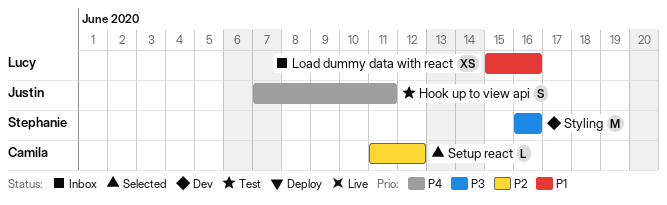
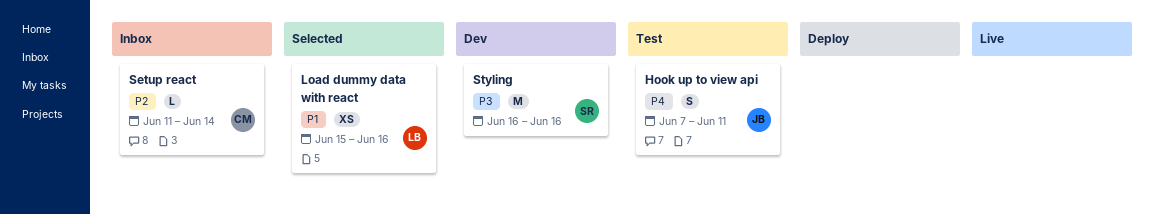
Load dummy data with react, status: Inbox -> Selected
Setup react, status: Selected -> Inbox
Setup react, due: Jun 12 -> Jun 14

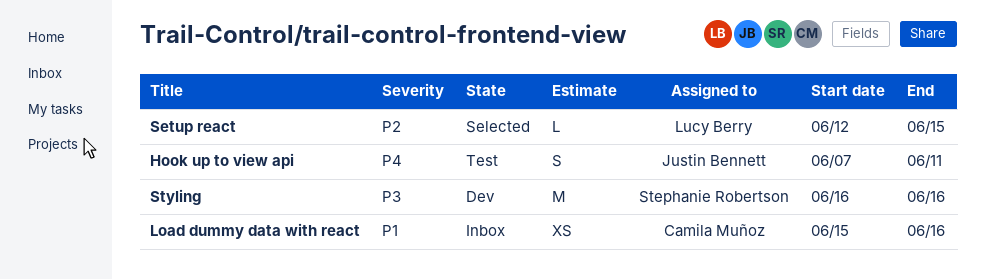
Load dummy data with react, status: Selected -> Inbox
Load dummy data with react, owner: Lucy Berry -> Camila Muñoz
Setup react, status: Inbox -> Selected
Setup react, owner: Camila Muñoz -> Lucy Berry
Setup react, start: Jun 11 -> Jun 12
Setup react, due: Jun 14 -> Jun 15

